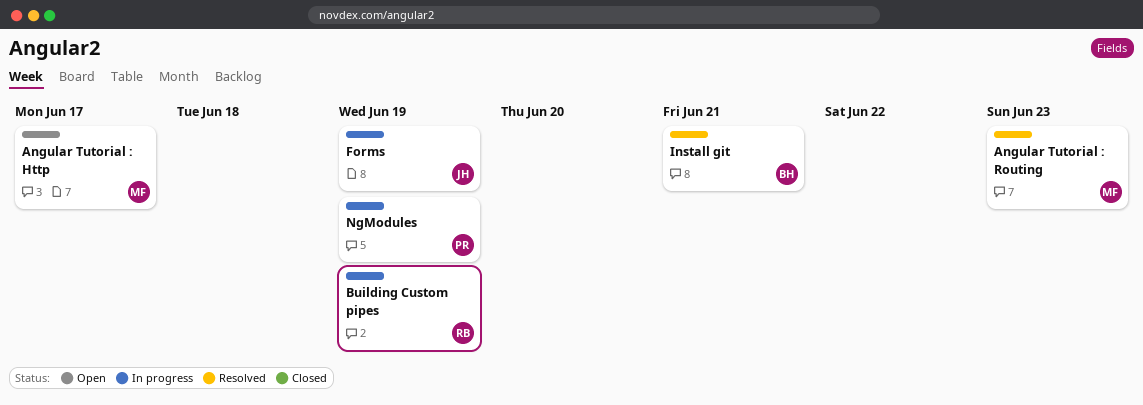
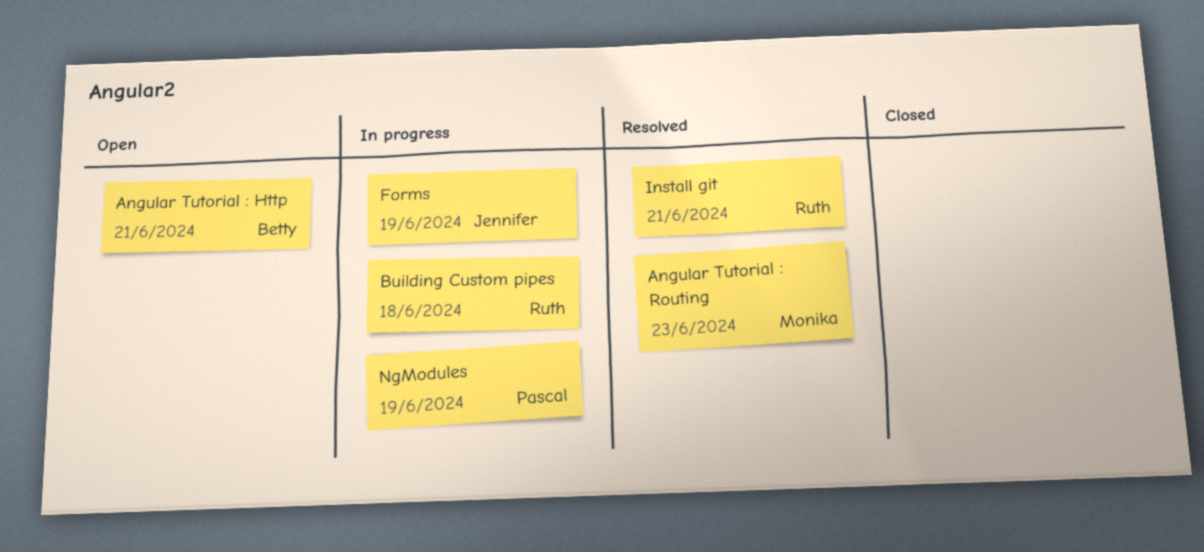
Angular Tutorial : Http, owner: Monika -> Betty
Angular Tutorial : Http, due: Jun 17 -> Jun 21
Building Custom pipes, due: Jun 19 -> Jun 18
Install git, owner: Betty -> Ruth

